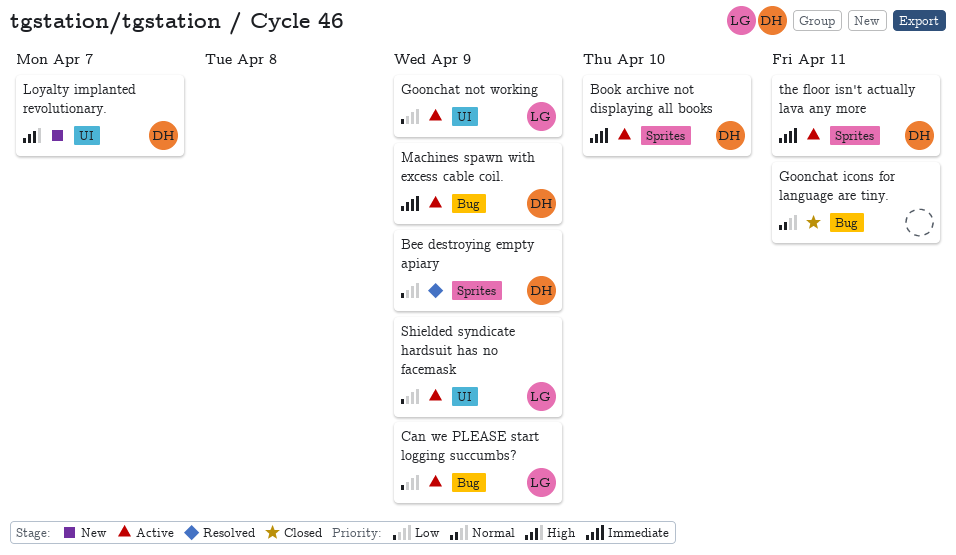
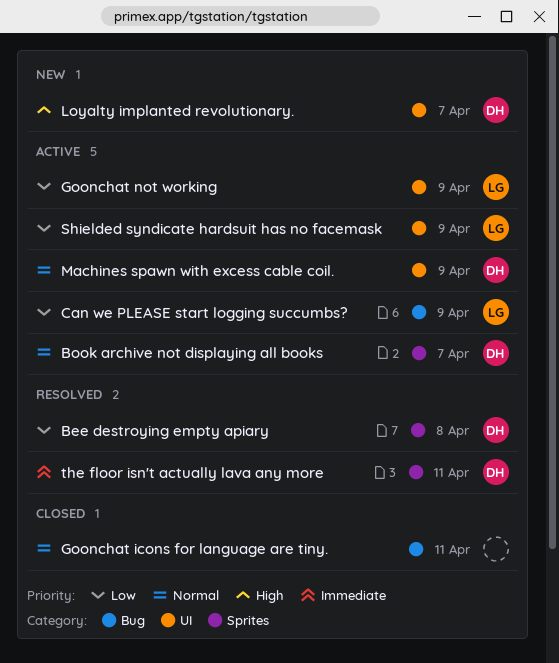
Bee destroying empty apiary, due: Apr 9 -> Apr 8
Book archive not displaying all books, priority: Immediate -> Normal
Book archive not displaying all books, due: Apr 10 -> Apr 7
Machines spawn with excess cable coil., priority: Immediate -> Normal
Machines spawn with excess cable coil., label: Bug -> UI
the floor isn't actually lava any more, status: Active -> Resolved

